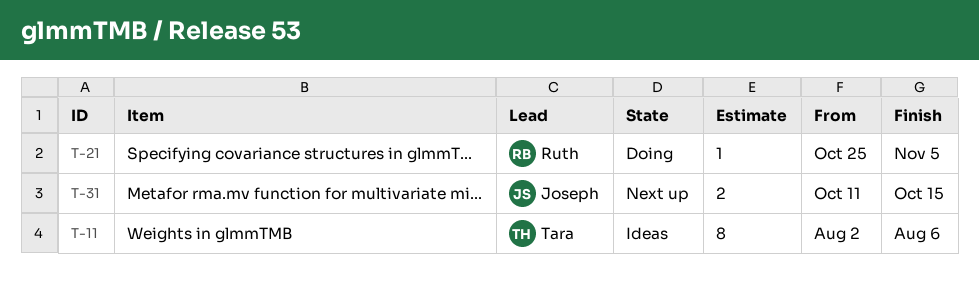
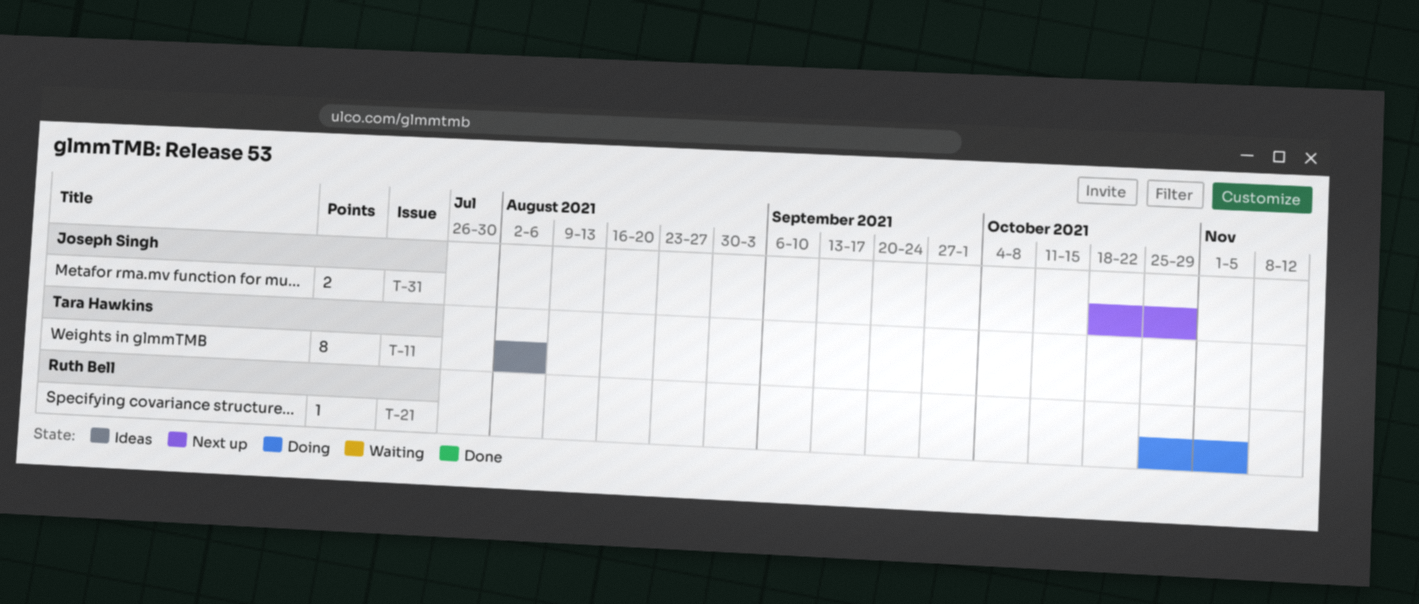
T-31, start: Oct 11 -> Oct 18
T-31, due: Oct 15 -> Oct 29

